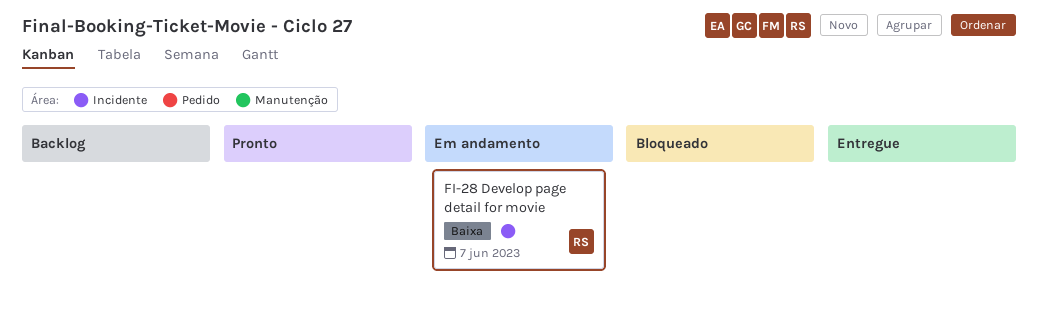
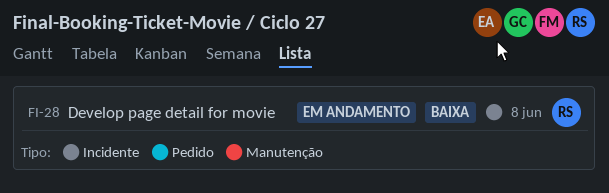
FI-28, due: Jun 7 -> Jun 8

